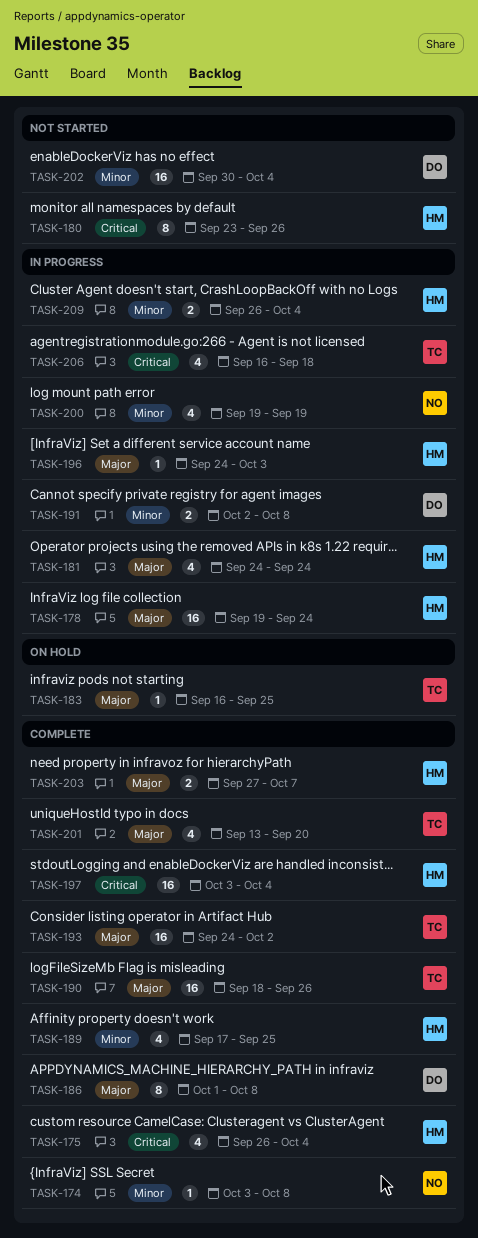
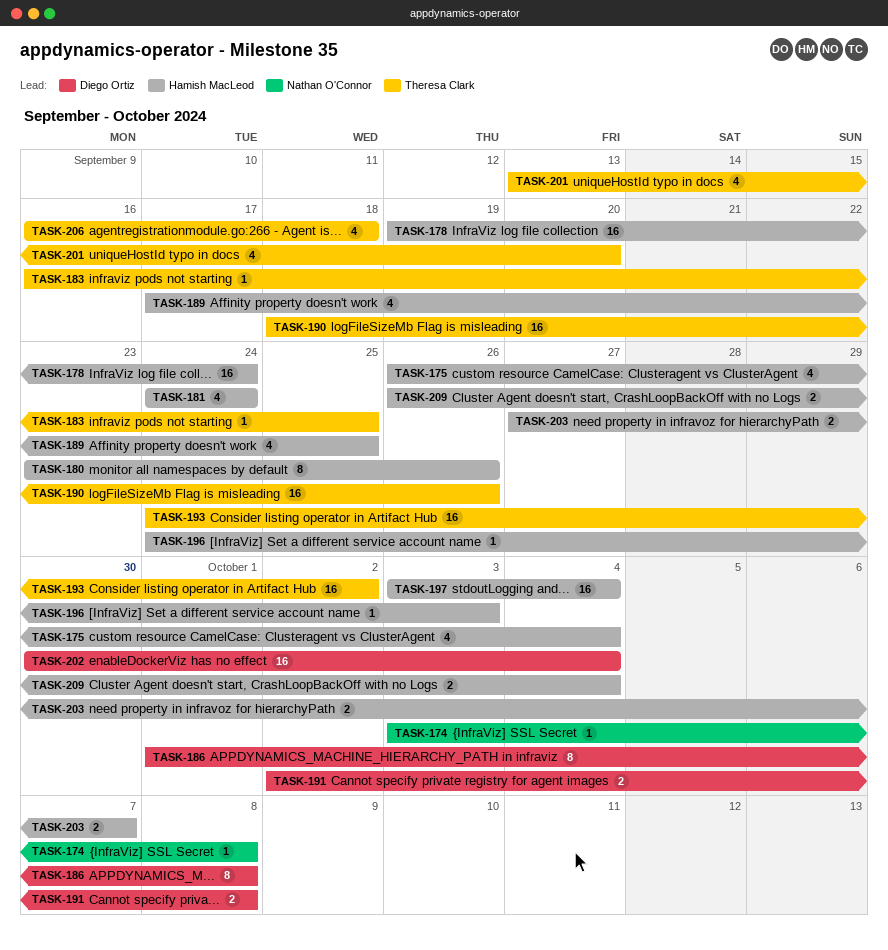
TASK-200: present -> none

